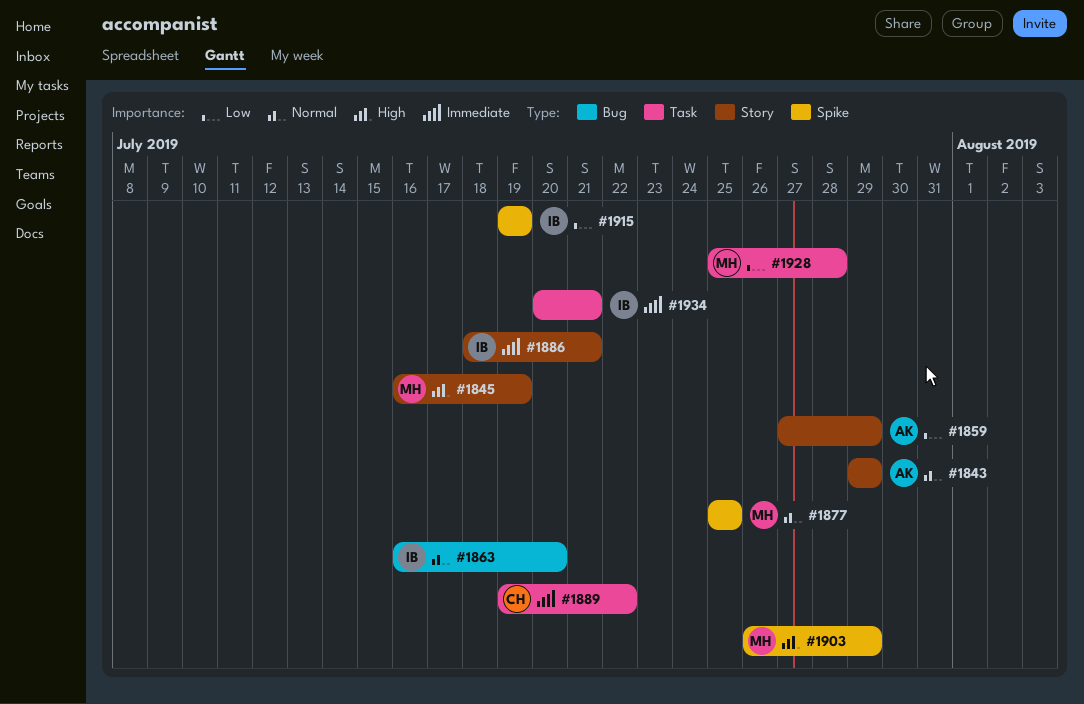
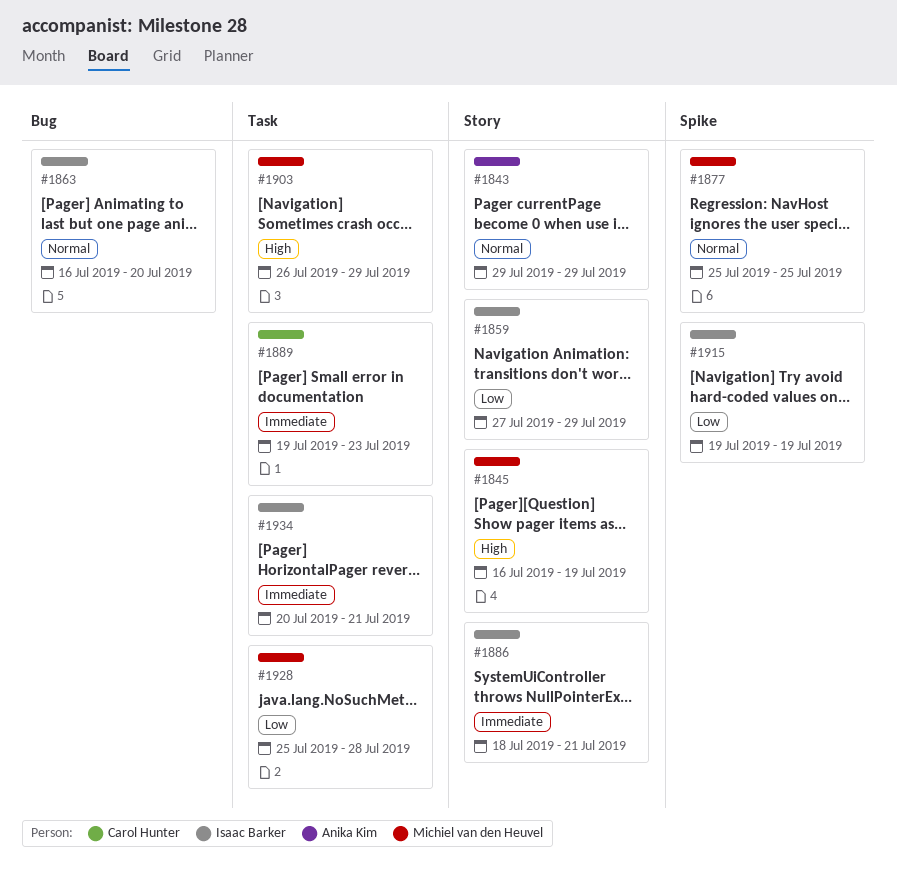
#1859, owner: Anika Kim -> Isaac Barker
#1889, due: Jul 22 -> Jul 23
#1903, label: Spike -> Task

